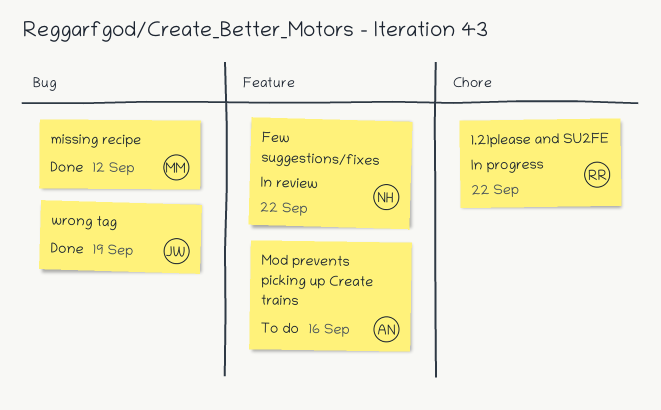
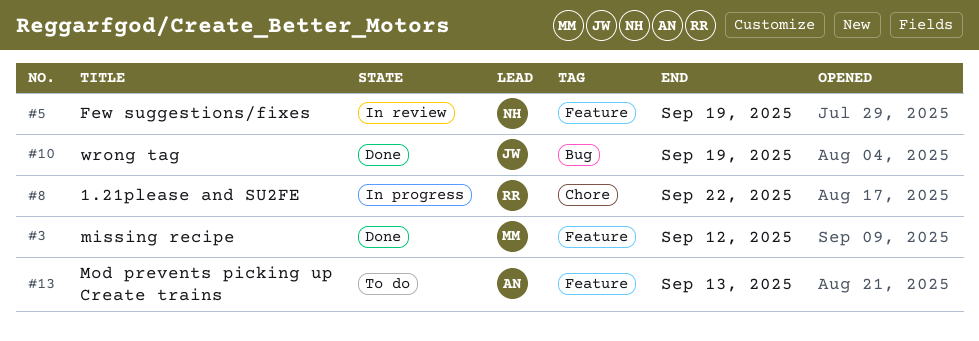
Few suggestions/fixes, due: Sep 22 -> Sep 19
missing recipe, label: Bug -> Feature
Mod prevents picking up Create trains, due: Sep 16 -> Sep 13

